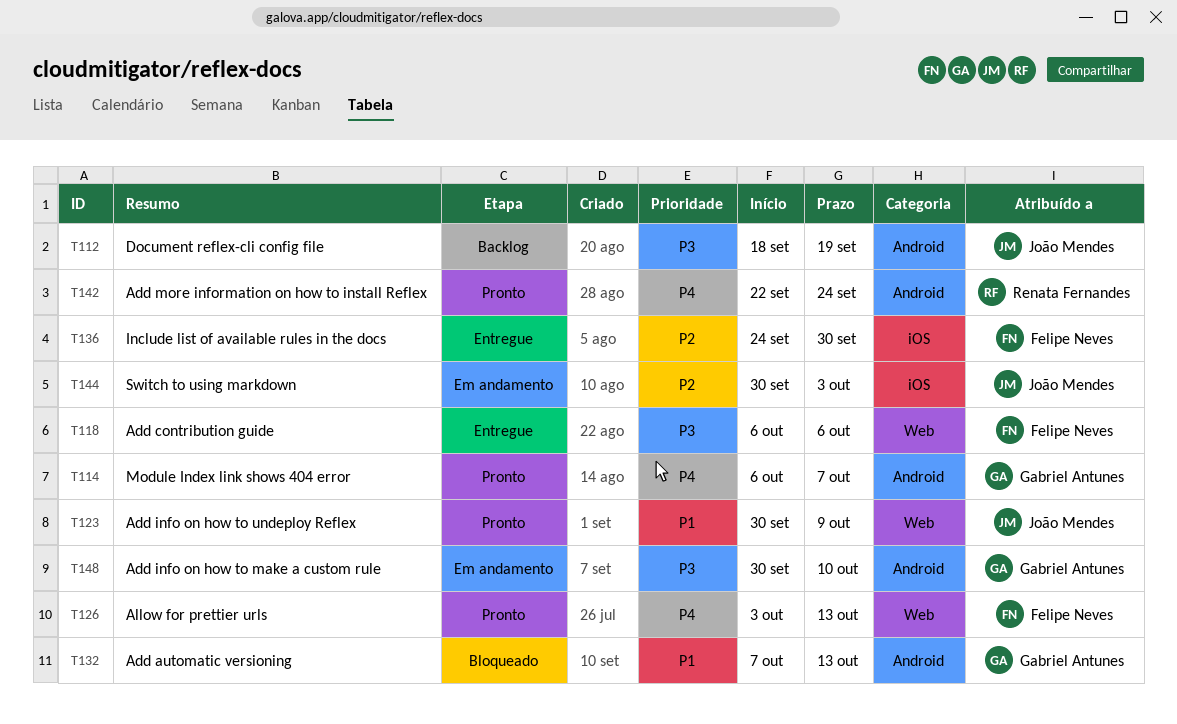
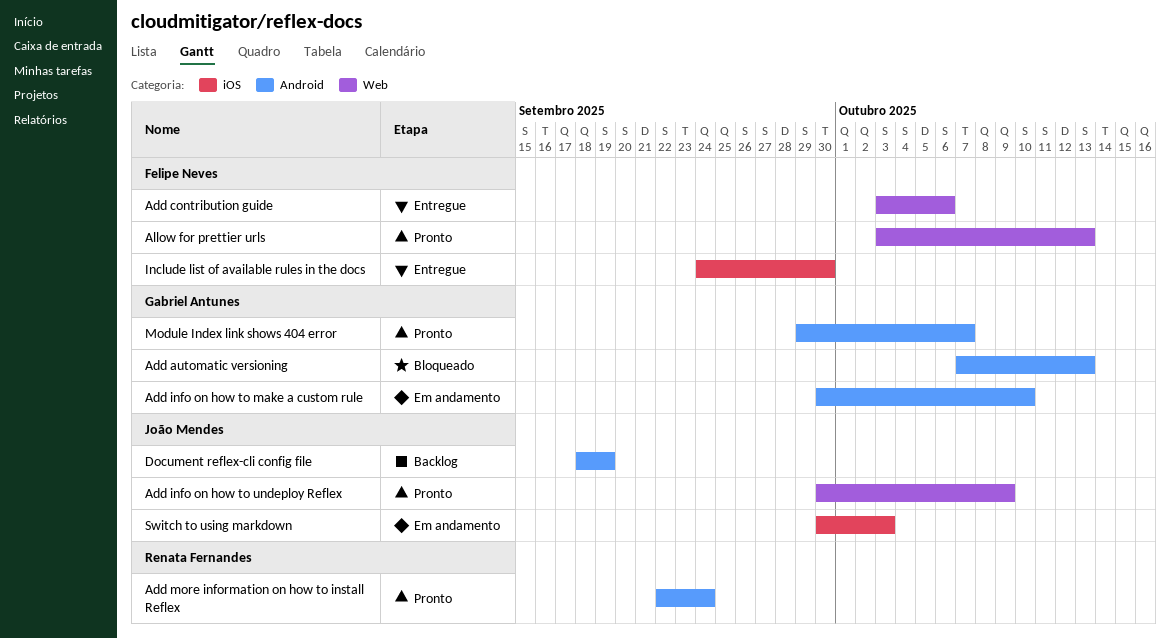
Add contribution guide, start: Oct 6 -> Oct 3
Module Index link shows 404 error, start: Oct 6 -> Sep 29

